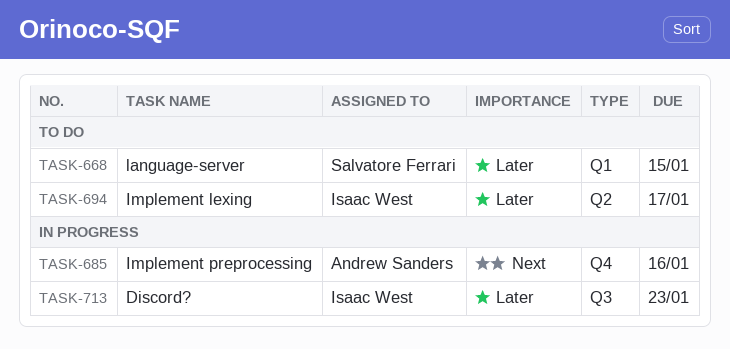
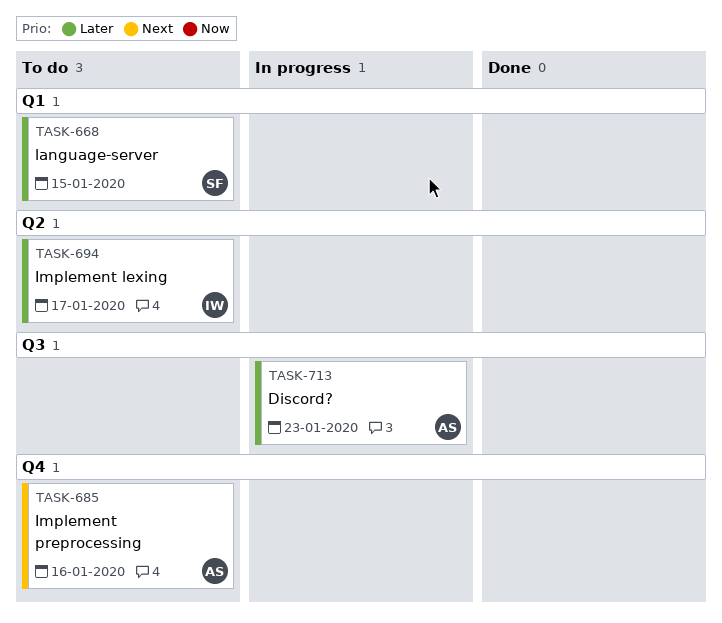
TASK-685, status: In progress -> To do
TASK-713, owner: Isaac West -> Andrew Sanders

